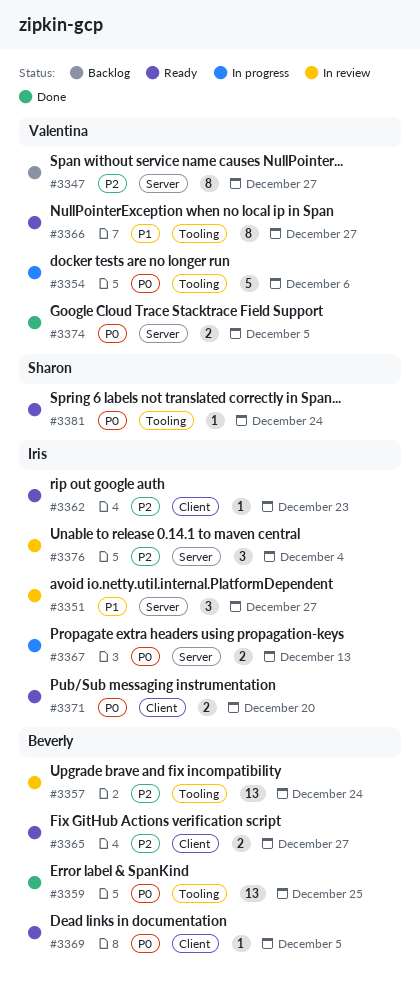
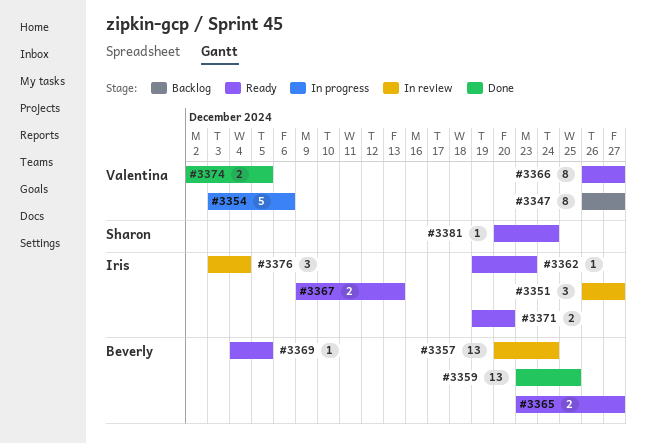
#3367, status: In progress -> Ready

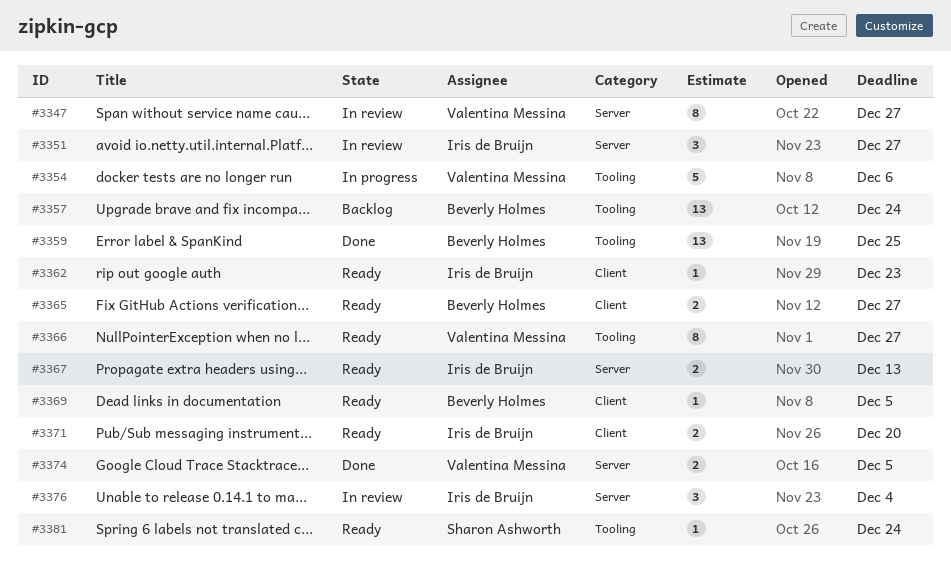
#3347, status: Backlog -> In review
#3357, status: In review -> Backlog

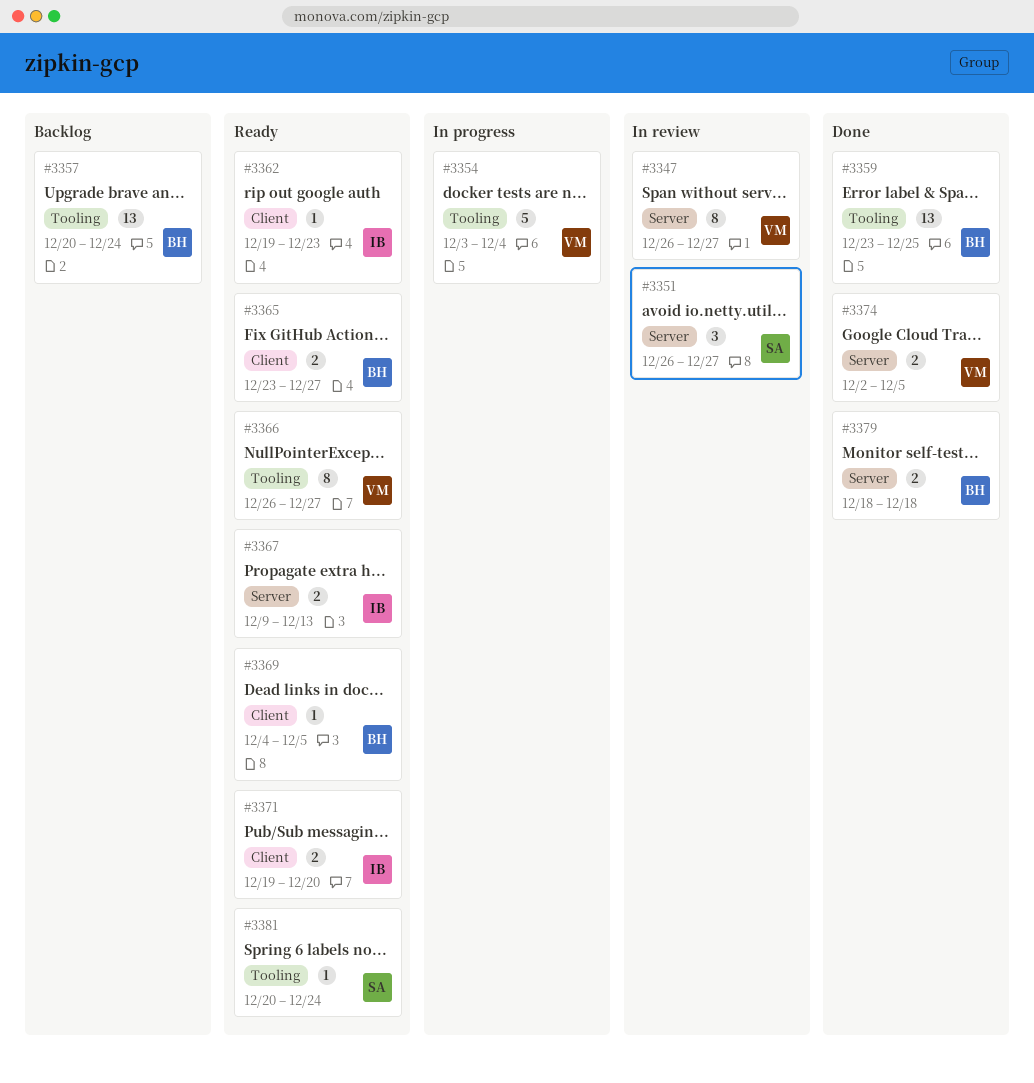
#3351, owner: Iris de Bruijn -> Sharon Ashworth
#3354, due: Dec 6 -> Dec 4
#3376: present -> none
#3379: none -> present

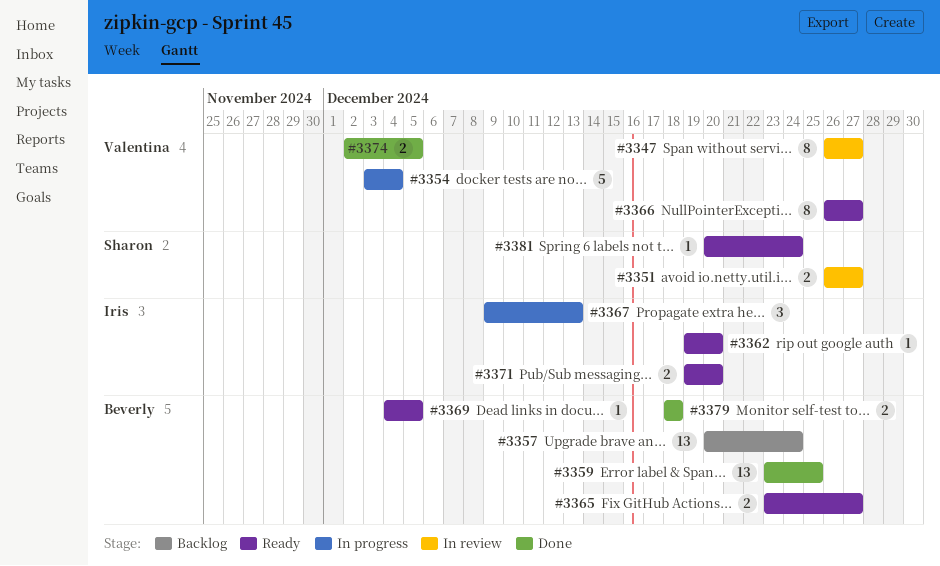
#3351, estimate: 3 -> 2
#3362, due: Dec 23 -> Dec 20
#3367, status: Ready -> In progress
#3367, estimate: 2 -> 3

